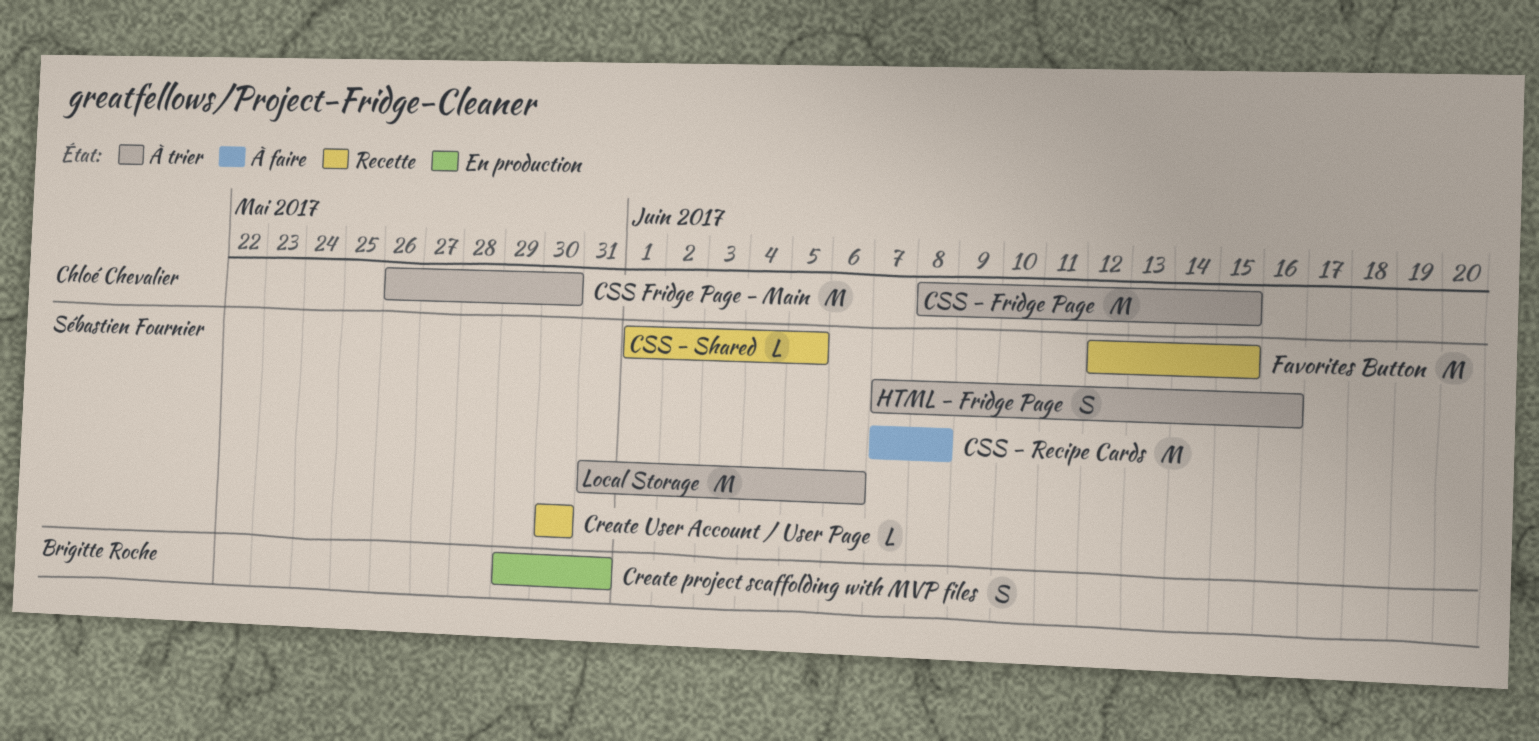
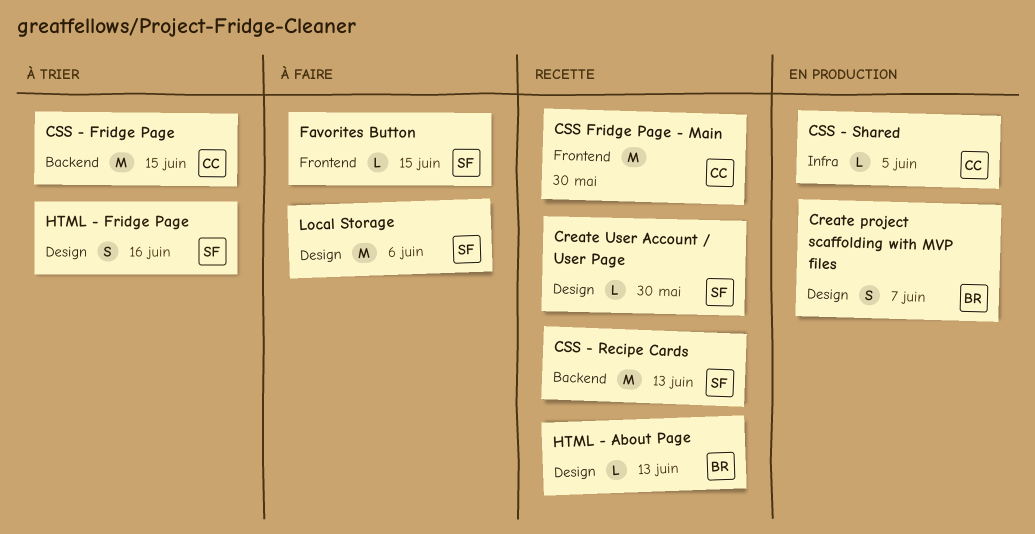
Create project scaffolding with MVP files, due: May 31 -> Jun 7
CSS - Recipe Cards, status: À faire -> Recette
CSS - Recipe Cards, due: Jun 8 -> Jun 13
CSS - Shared, status: Recette -> En production
CSS - Shared, owner: Sébastien Fournier -> Chloé Chevalier
CSS Fridge Page - Main, status: À trier -> Recette
Favorites Button, status: Recette -> À faire
Favorites Button, estimate: M -> L
HTML - About Page: none -> present
Local Storage, status: À trier -> À faire

